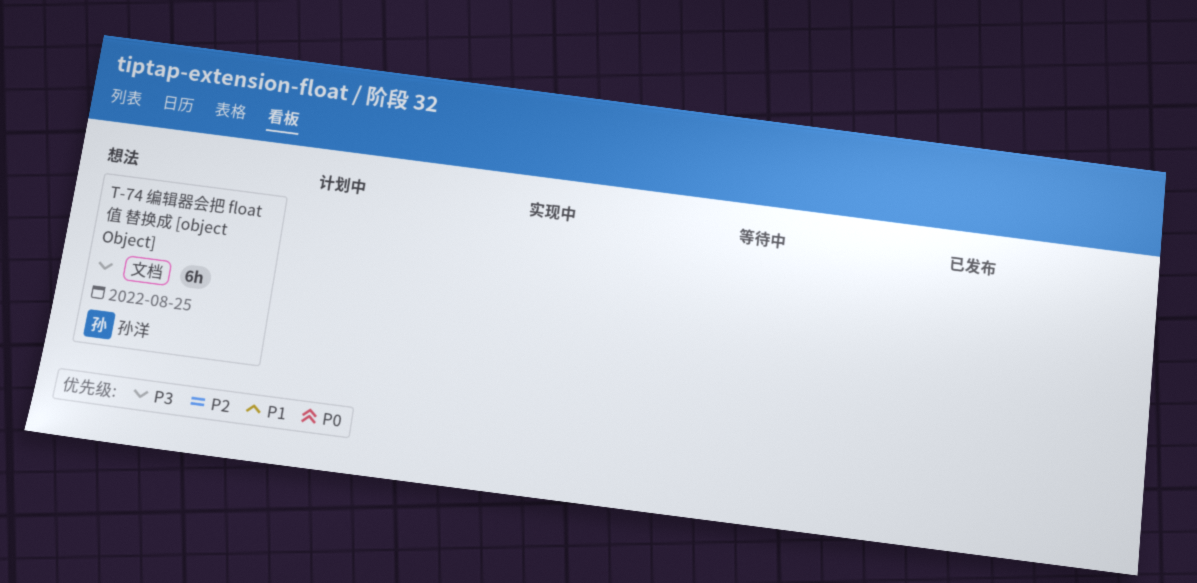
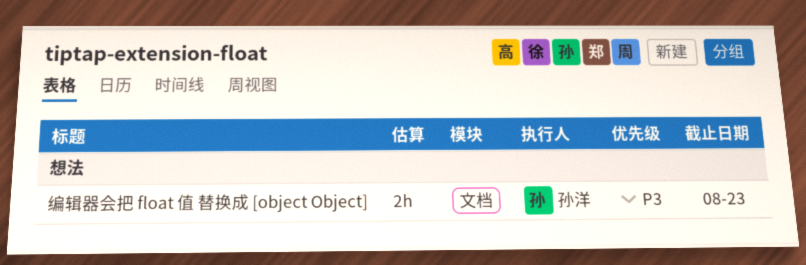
编辑器会把 float 值 替换成 [object Object], estimate: 6h -> 2h
编辑器会把 float 值 替换成 [object Object], due: Aug 25 -> Aug 23

